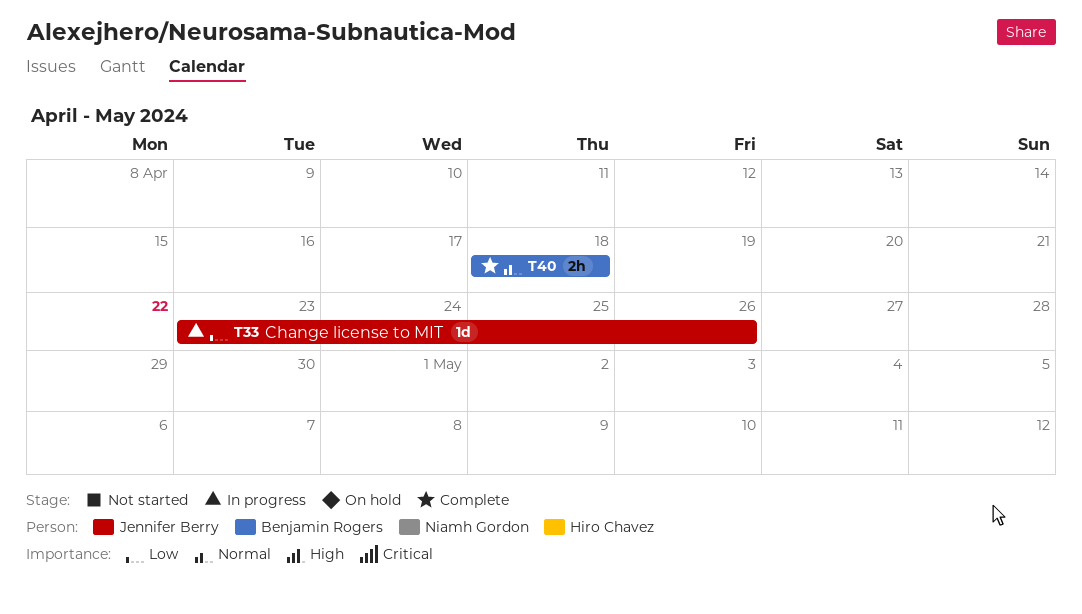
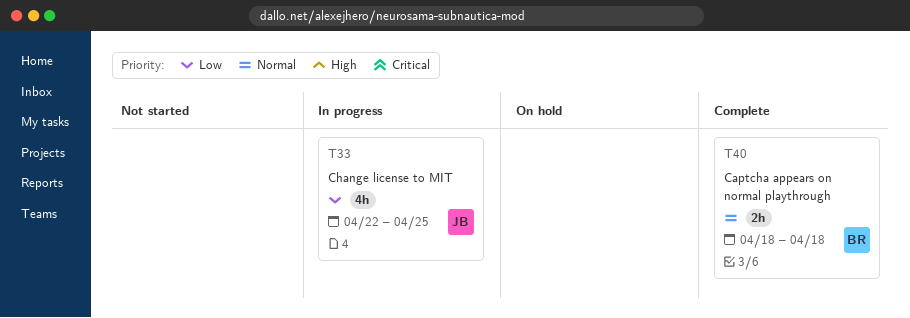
T33, estimate: 1d -> 4h
T33, start: Apr 23 -> Apr 22
T33, due: Apr 26 -> Apr 25

